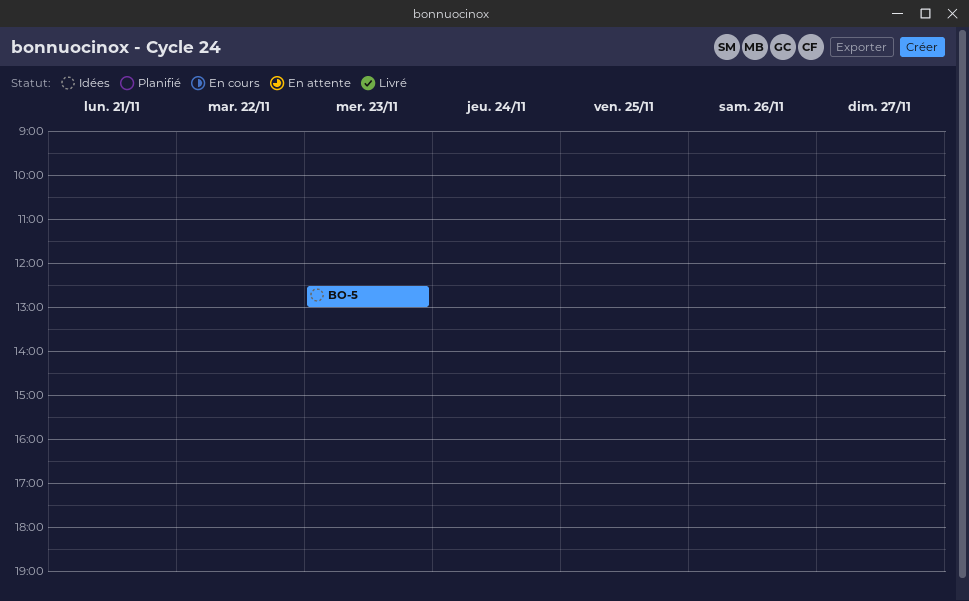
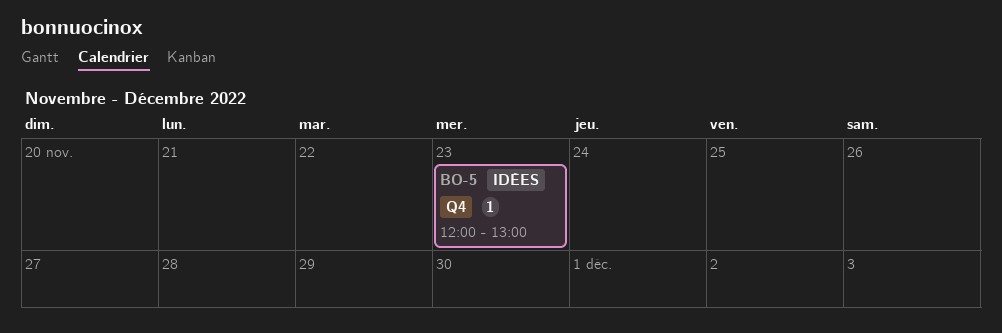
BO-5, begins: 12:30 -> 12:00

